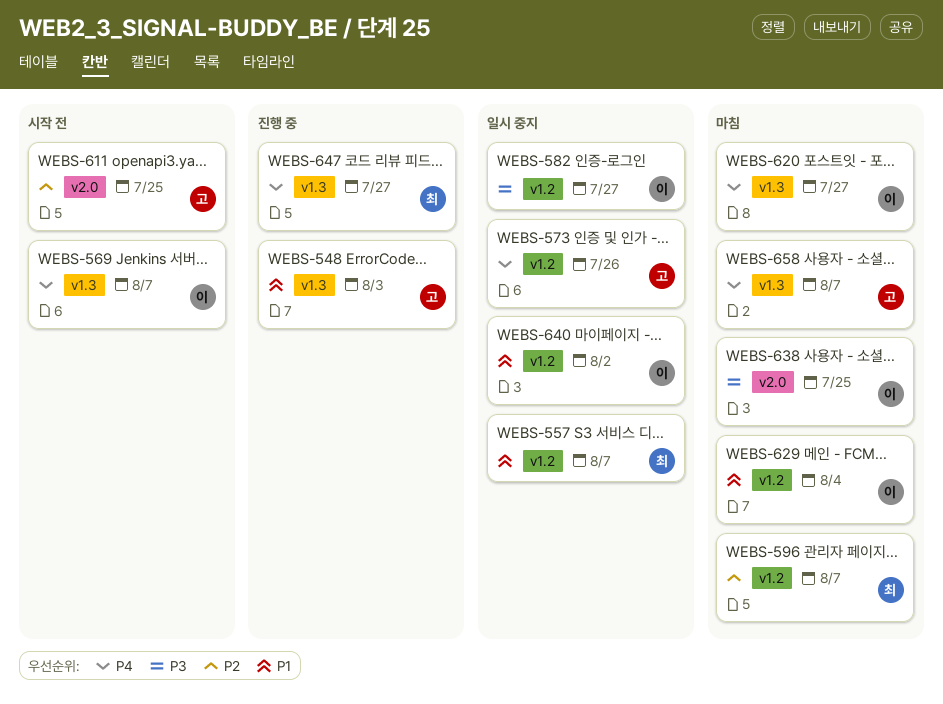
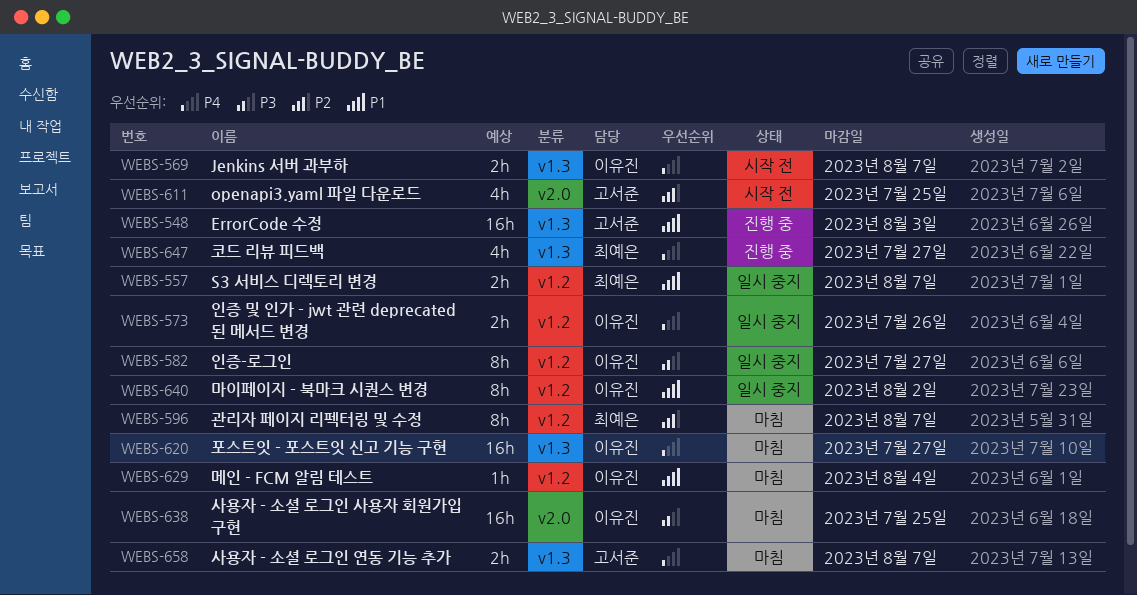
WEBS-573, owner: 고서준 -> 이유진

